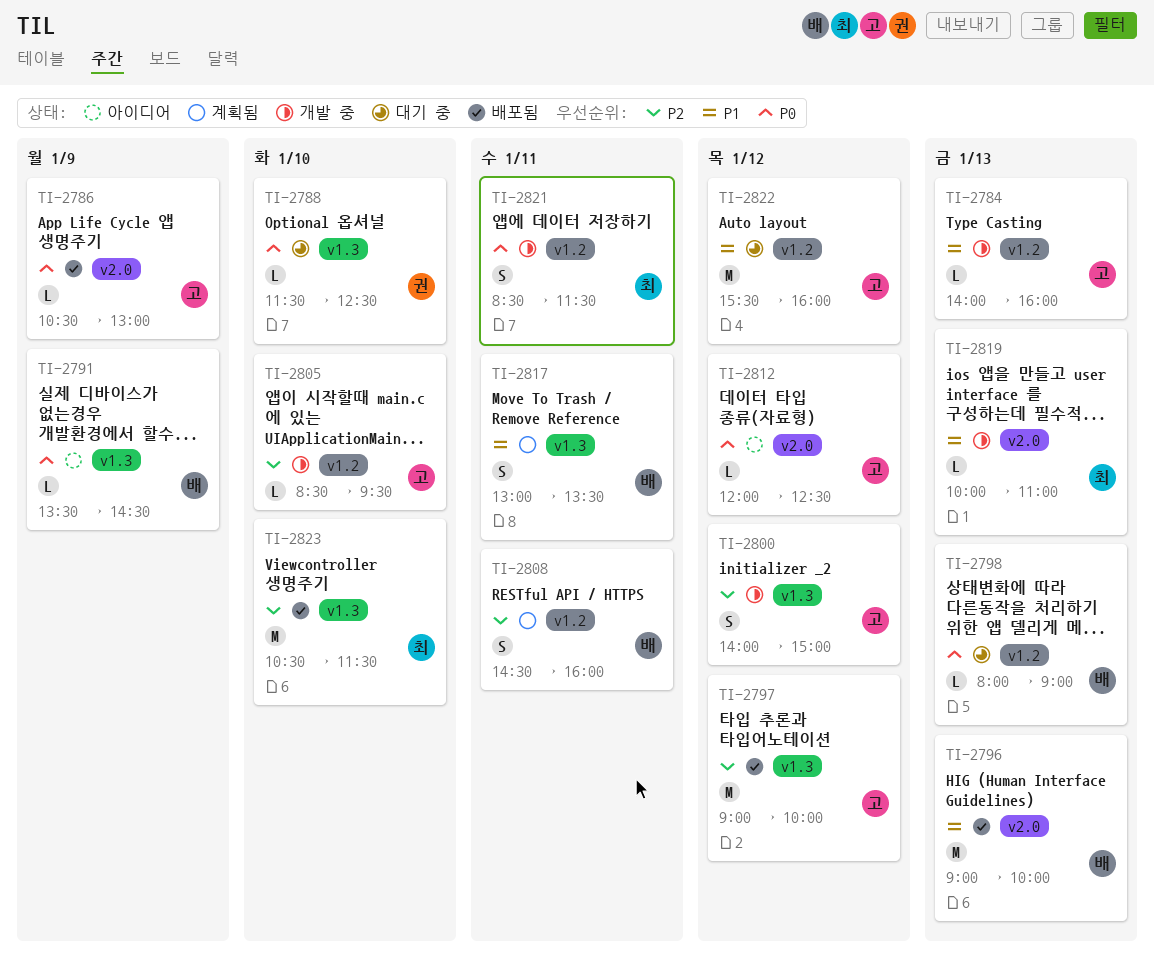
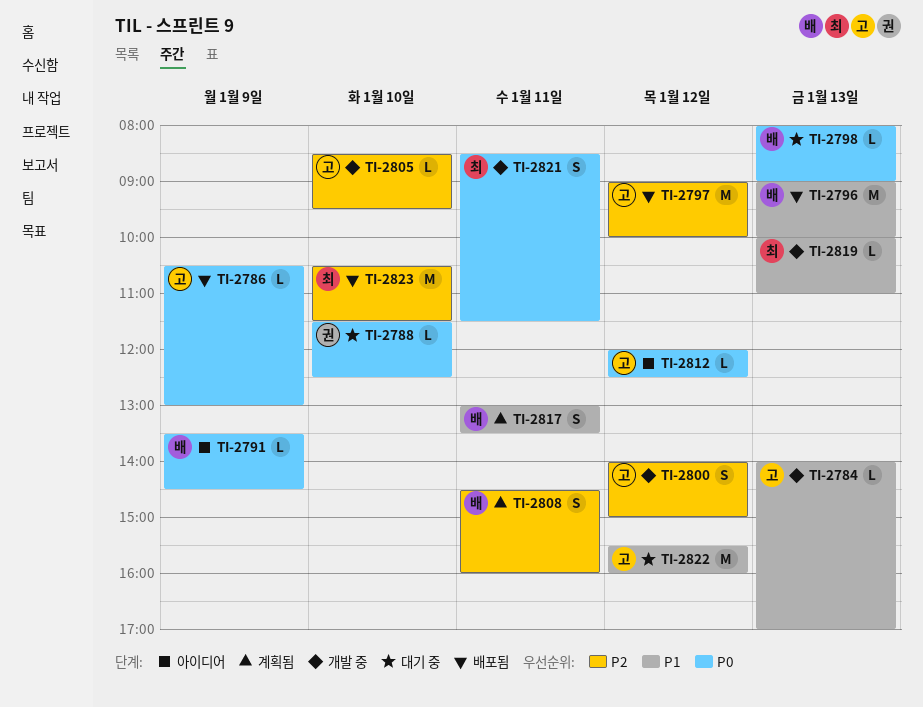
TI-2784, ends: 16:00 -> 17:00

